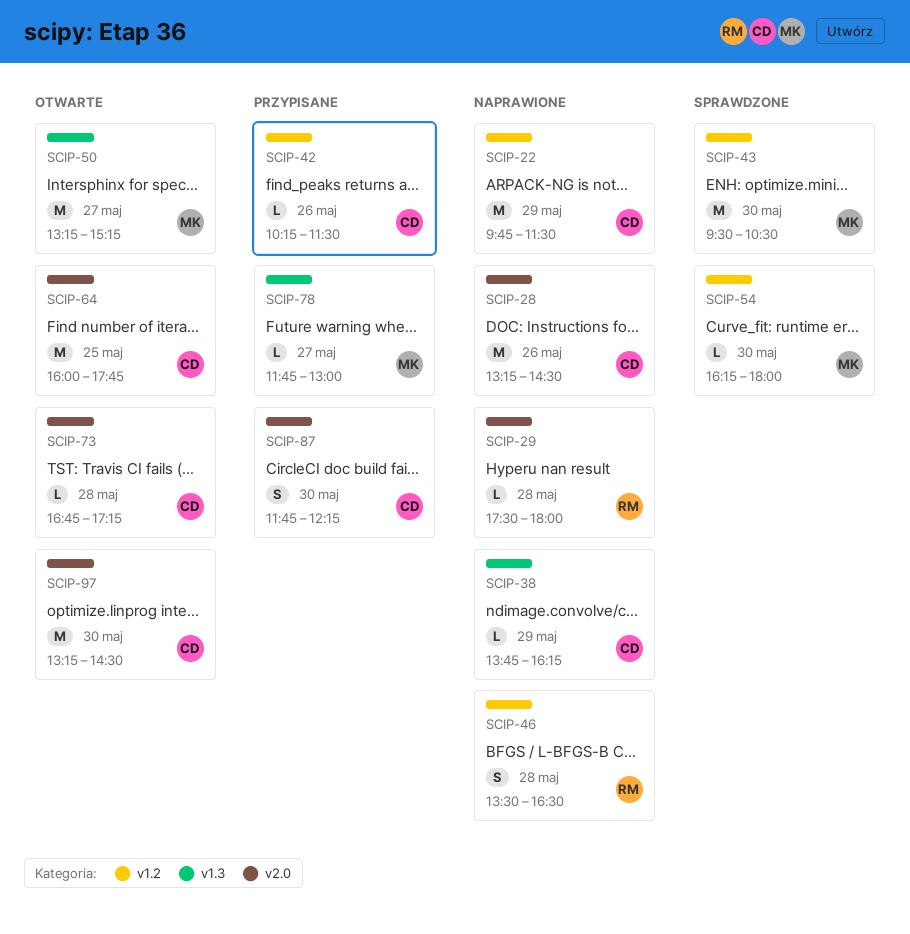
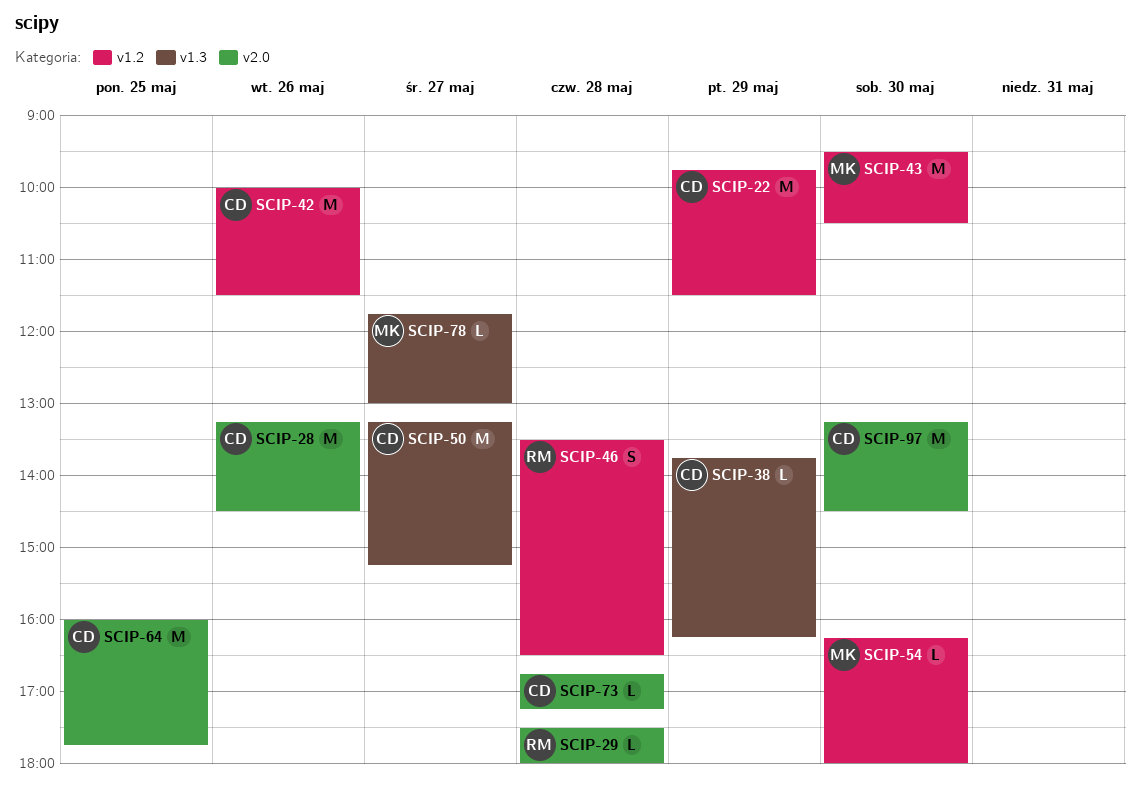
SCIP-42, estimate: L -> M
SCIP-42, begins: 10:15 -> 10:00
SCIP-50, owner: MK -> CD
SCIP-87: present -> none

